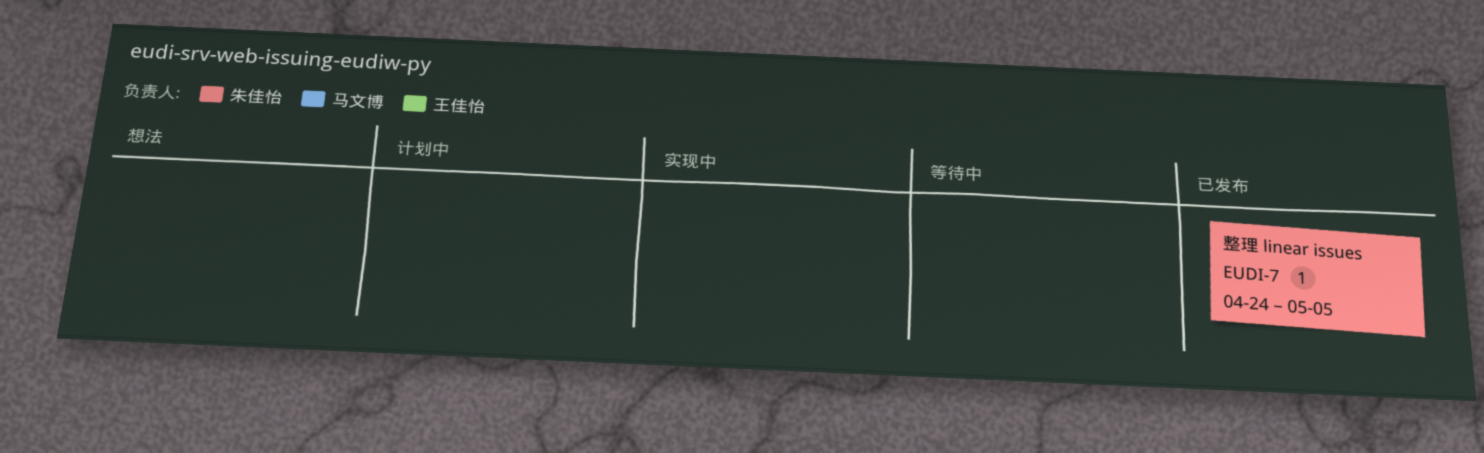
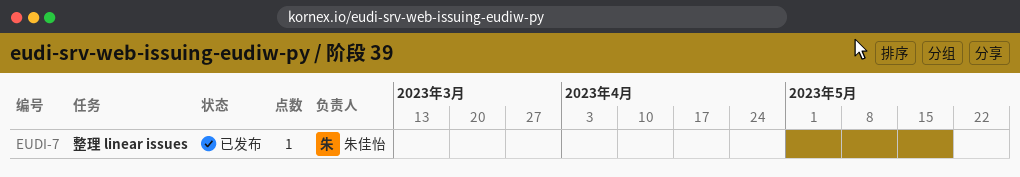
EUDI-7, start: Apr 24 -> May 1
EUDI-7, due: May 5 -> May 19

